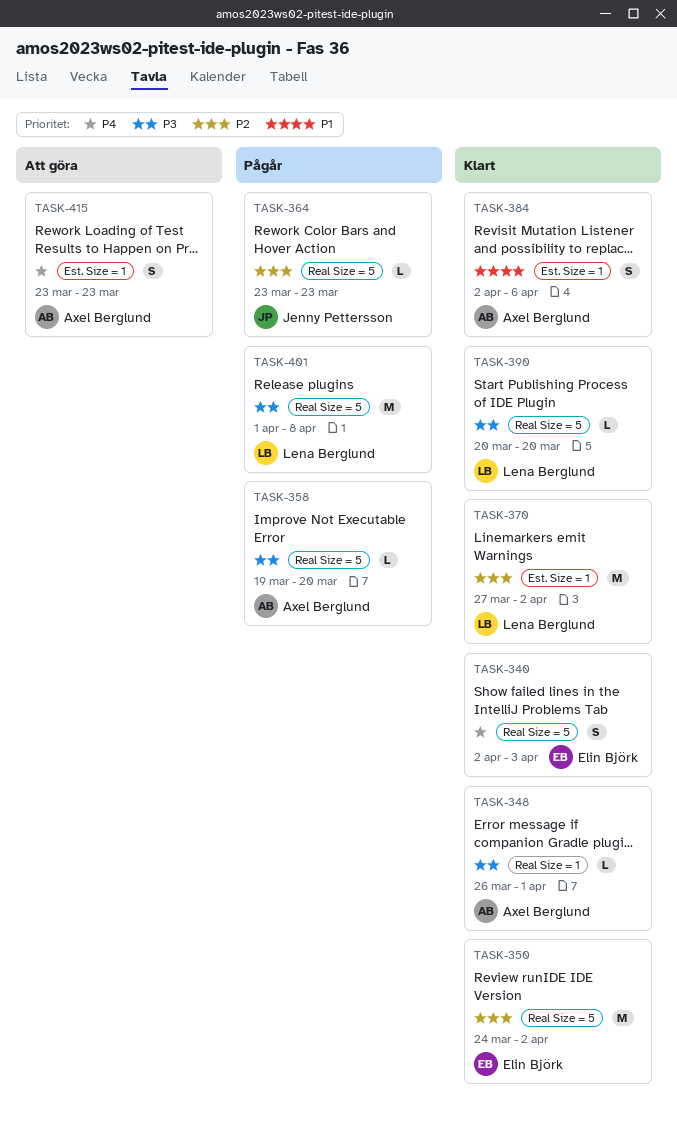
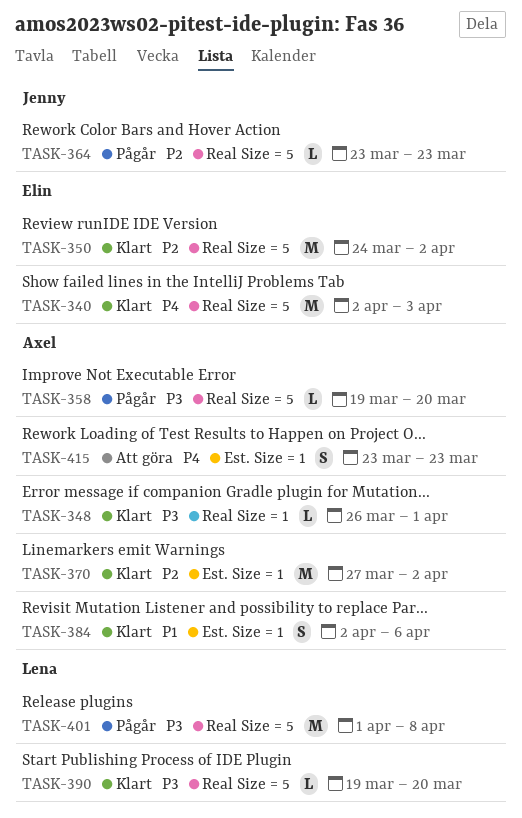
TASK-340, estimate: S -> M
TASK-370, owner: Lena Berglund -> Axel Berglund
TASK-390, start: Mar 20 -> Mar 19

